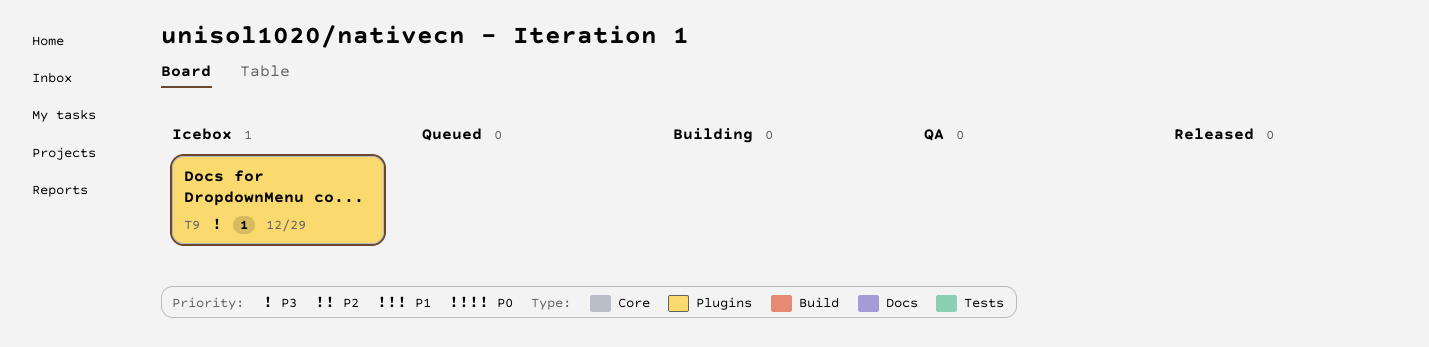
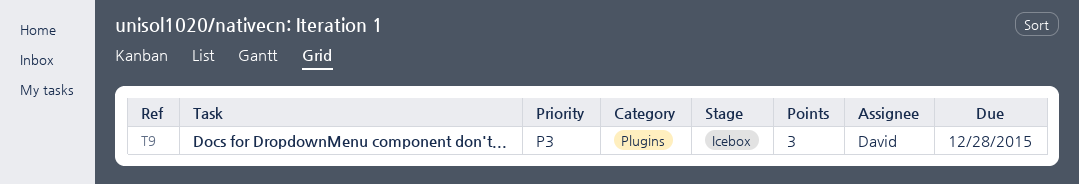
T9, estimate: 1 -> 3
T9, due: Dec 29 -> Dec 28

